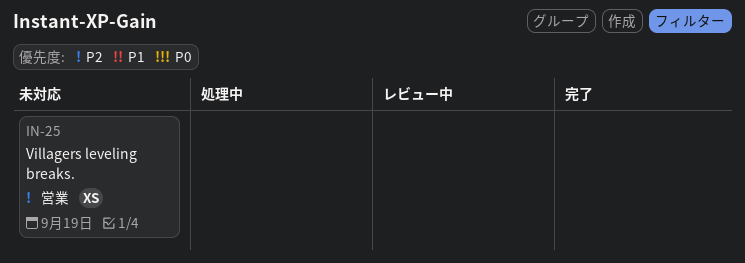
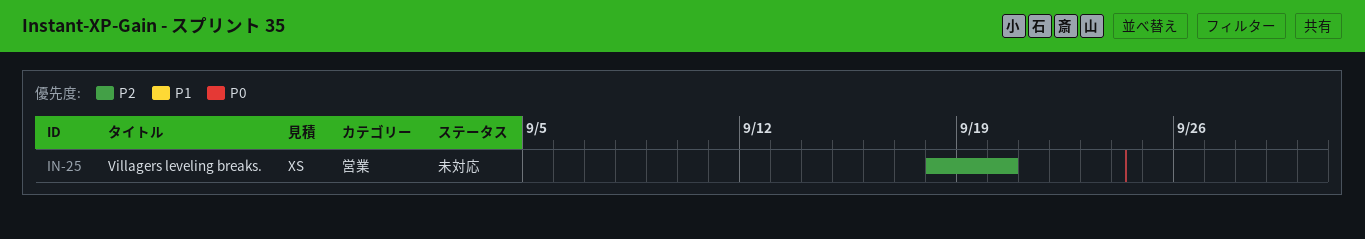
IN-25, due: Sep 19 -> Sep 20

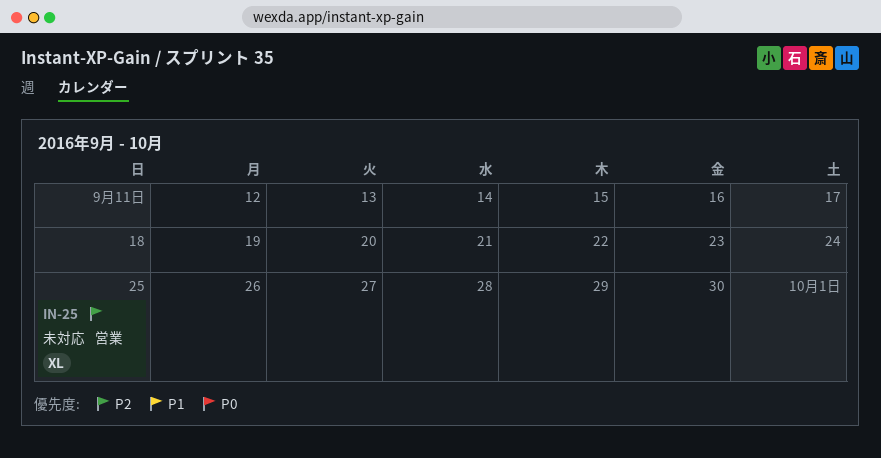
IN-25, estimate: XS -> XL
IN-25, due: Sep 20 -> Sep 25

